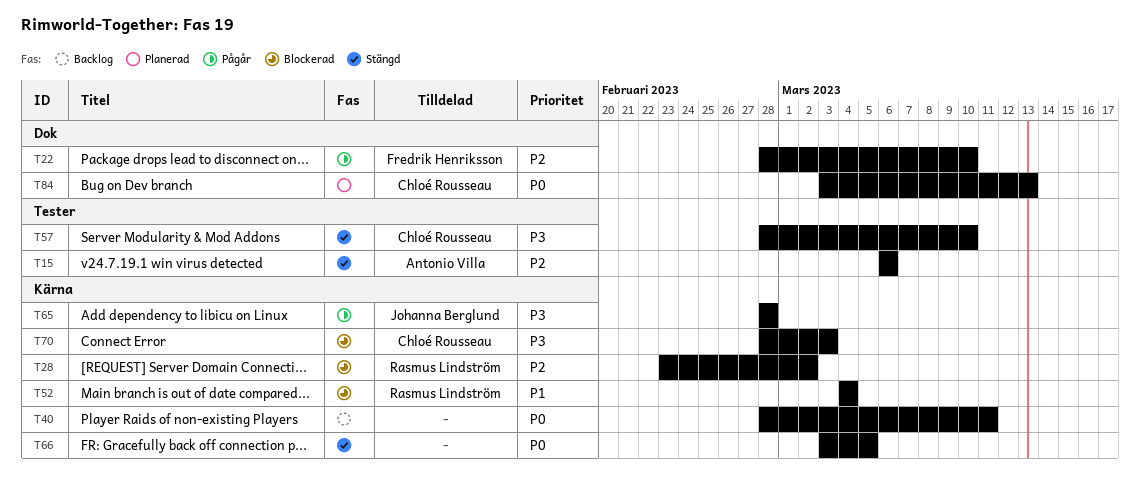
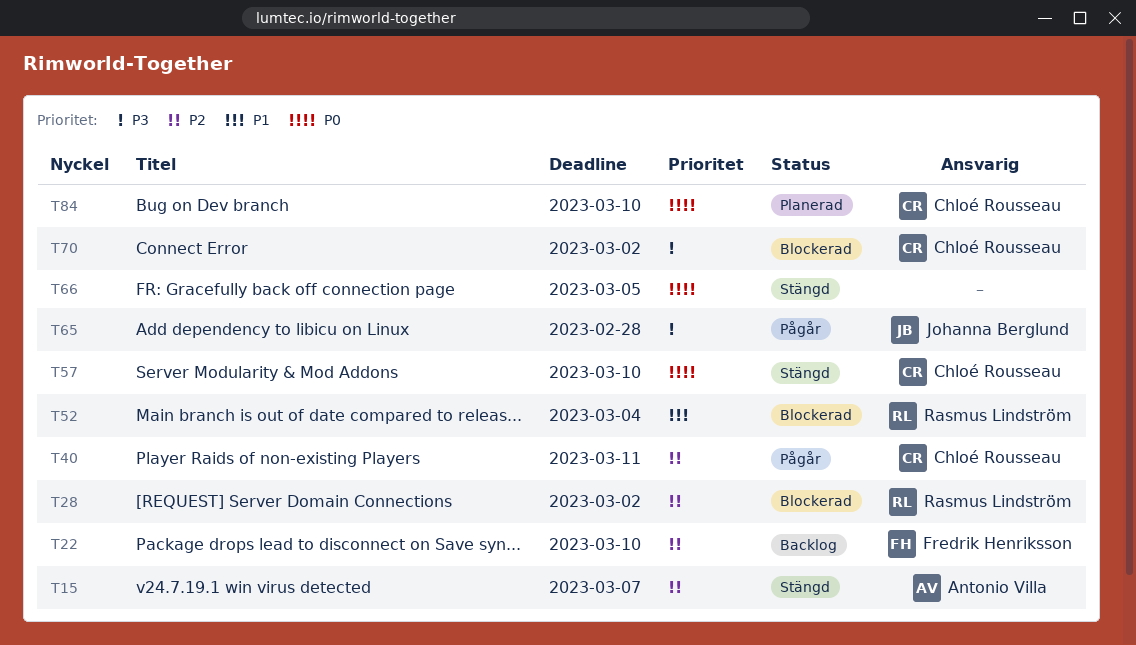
T15, due: Mar 6 -> Mar 7
T22, status: Pågår -> Backlog
T40, status: Backlog -> Pågår
T40, owner: none -> Chloé Rousseau
T40, priority: P0 -> P2
T57, priority: P3 -> P0
T70, due: Mar 3 -> Mar 2
T84, due: Mar 13 -> Mar 10

